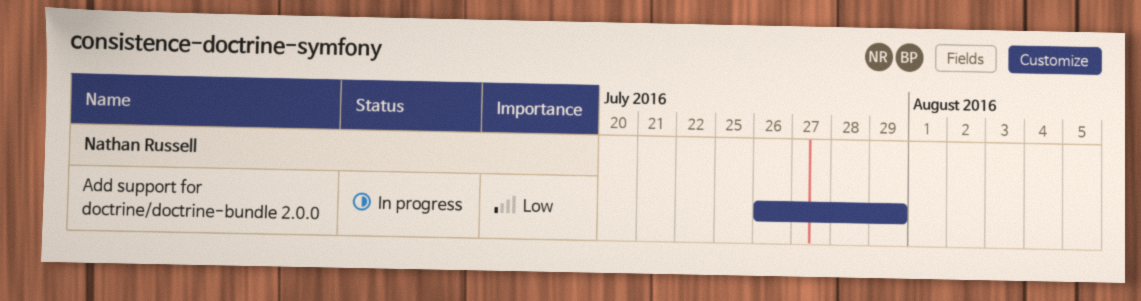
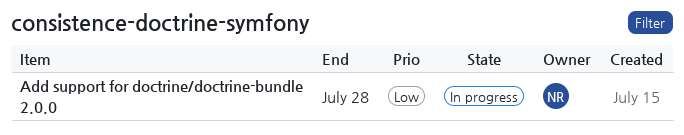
Add support for doctrine/doctrine-bundle 2.0.0, due: Jul 29 -> Jul 28

